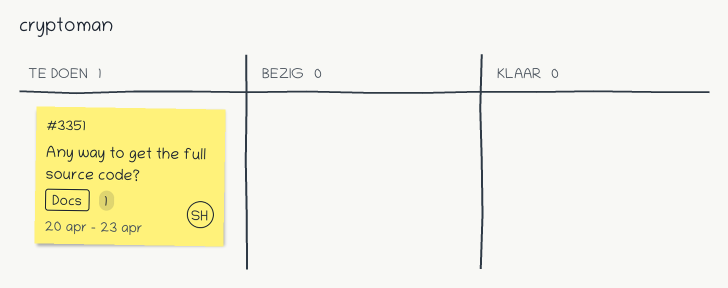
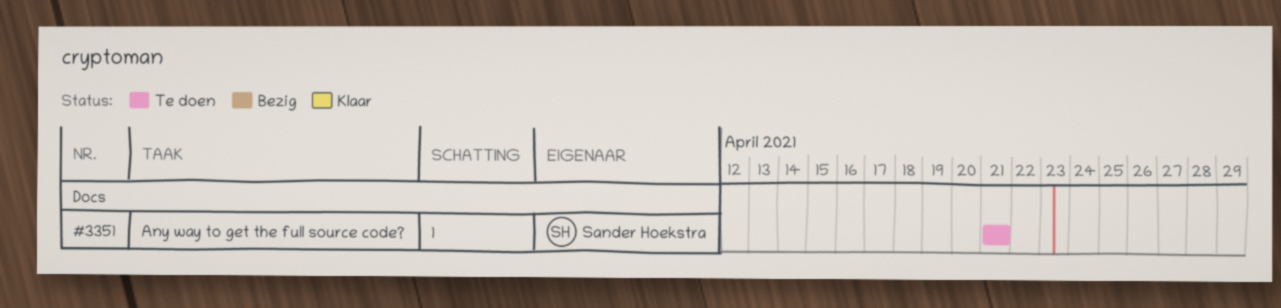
#3351, start: Apr 20 -> Apr 21
#3351, due: Apr 23 -> Apr 21

